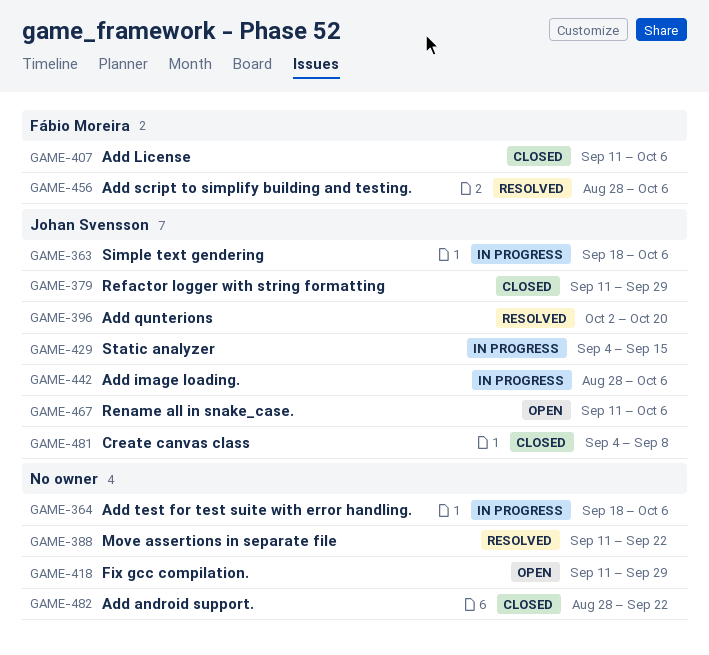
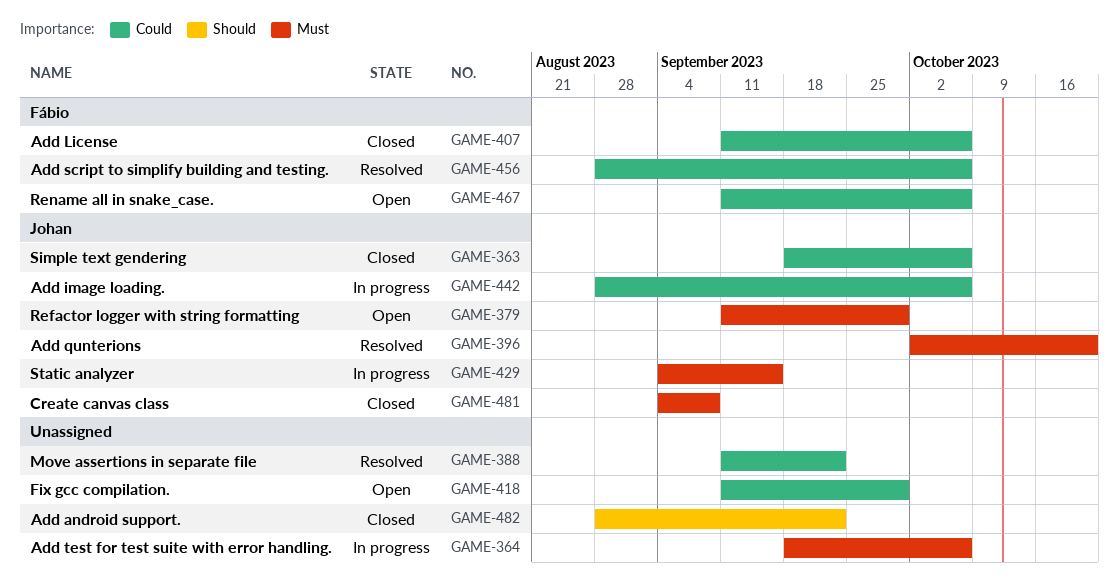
GAME-363, status: In progress -> Closed
GAME-379, status: Closed -> Open
GAME-467, owner: Johan Svensson -> Fábio Moreira

